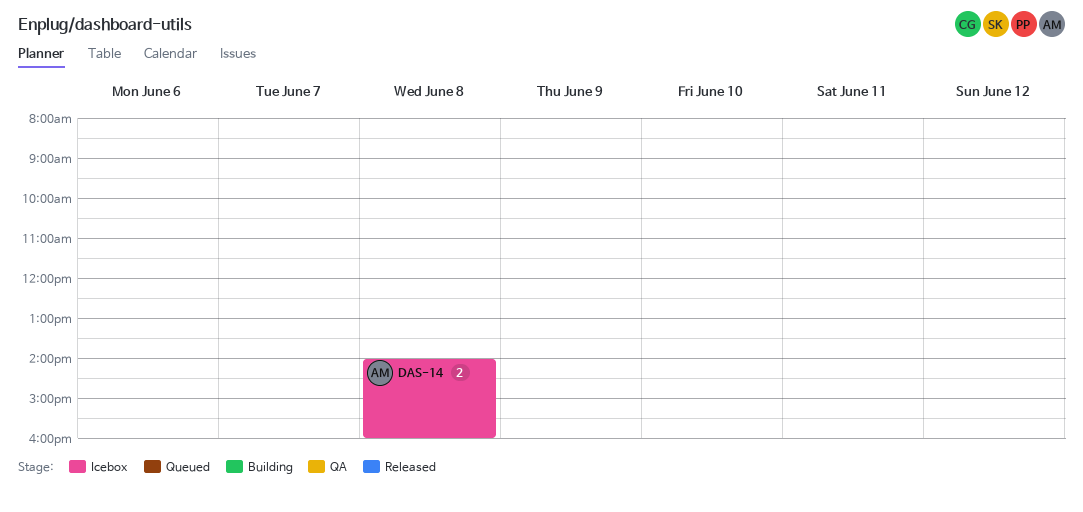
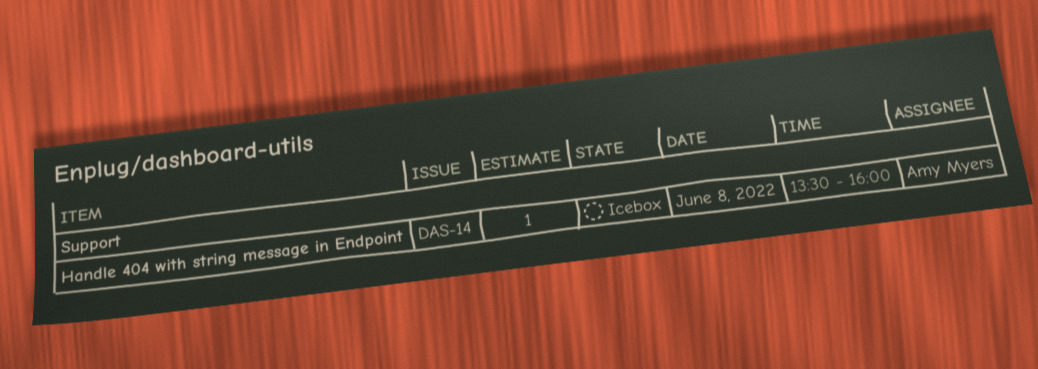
DAS-14, estimate: 2 -> 1
DAS-14, begins: 14:00 -> 13:30

